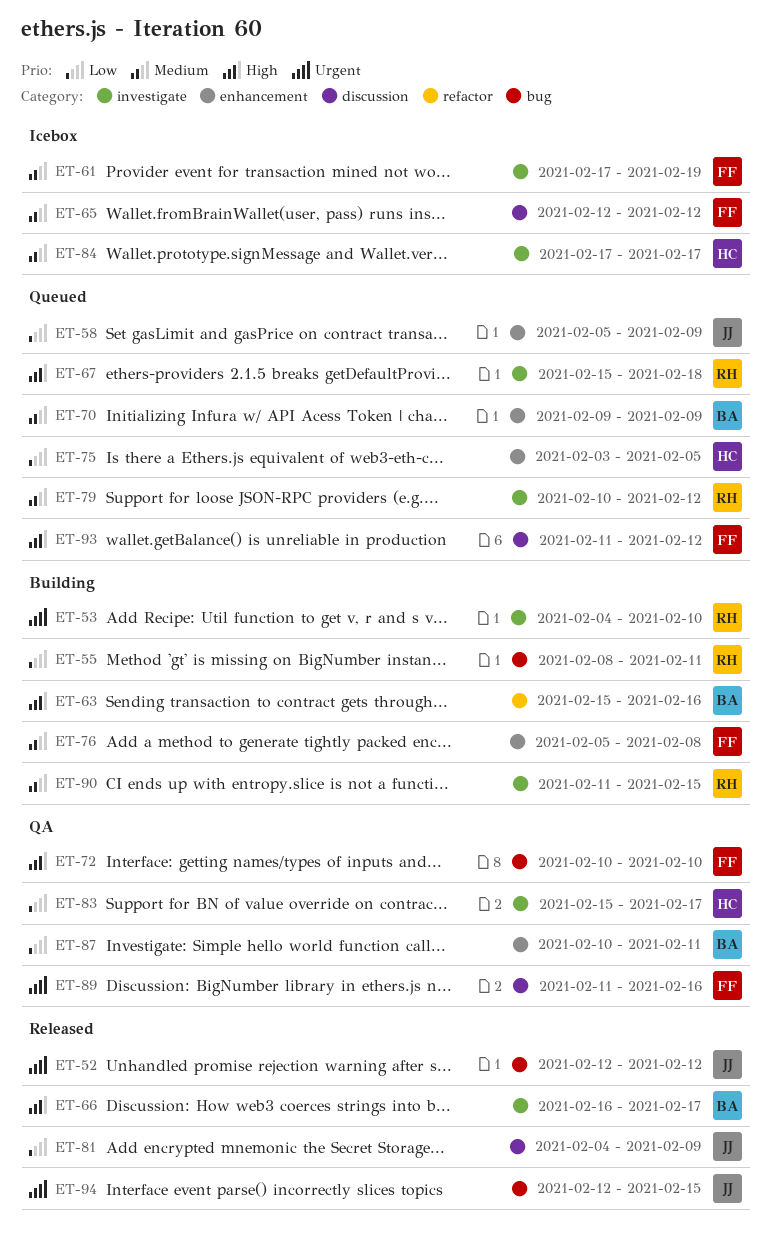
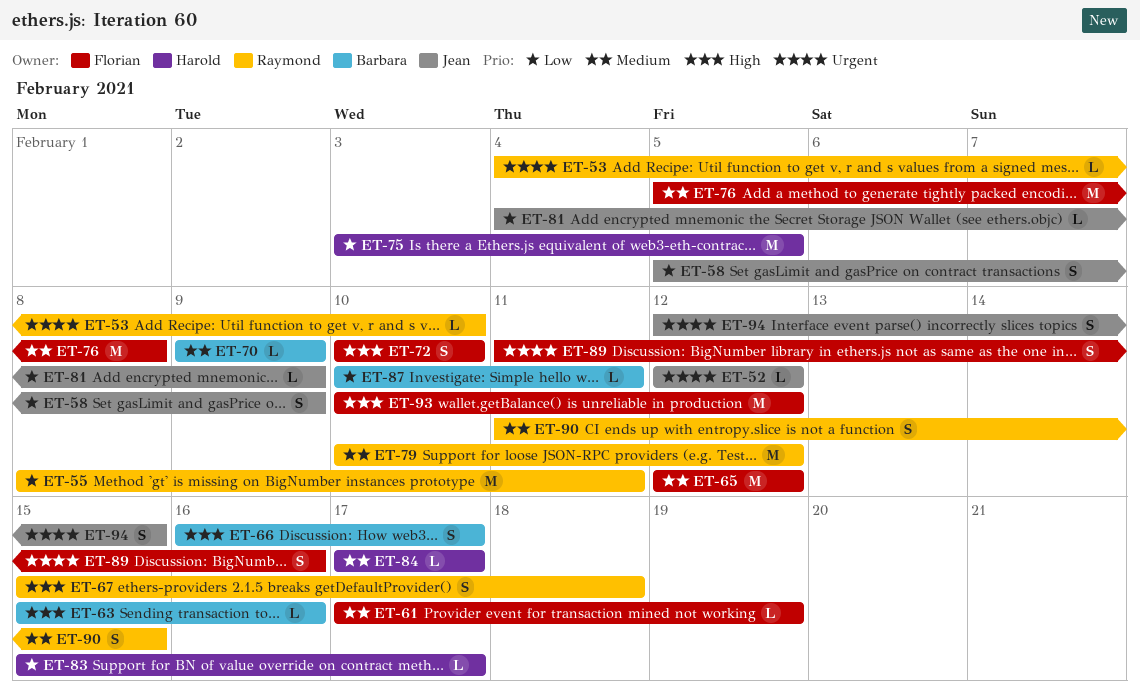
ET-93, start: Feb 11 -> Feb 10

